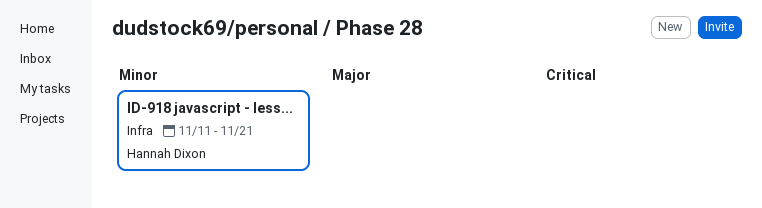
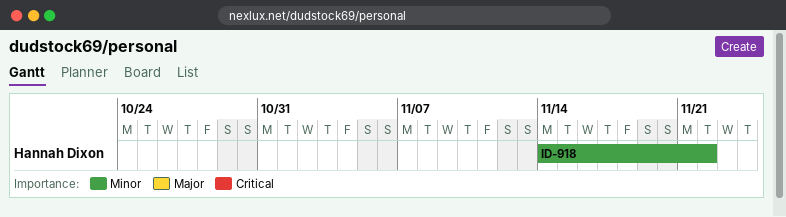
ID-918, start: Nov 11 -> Nov 14
ID-918, due: Nov 21 -> Nov 22

